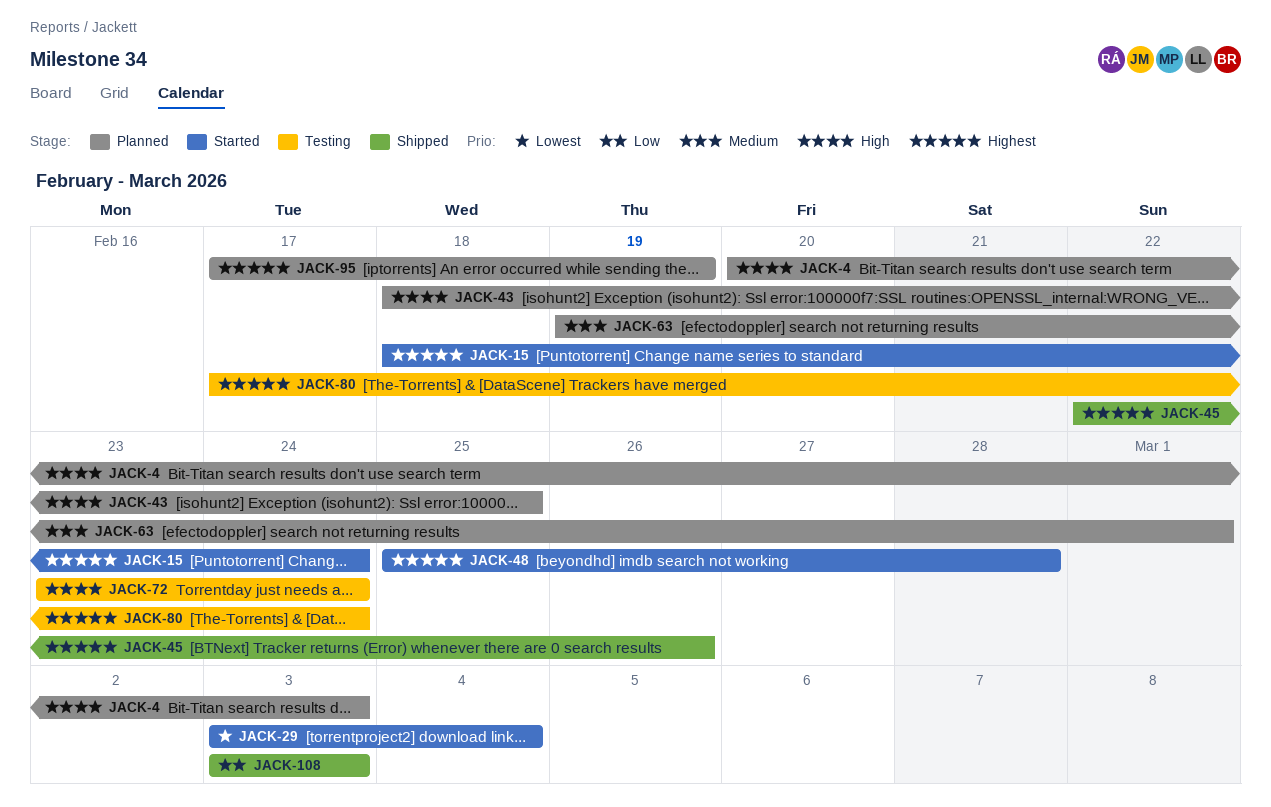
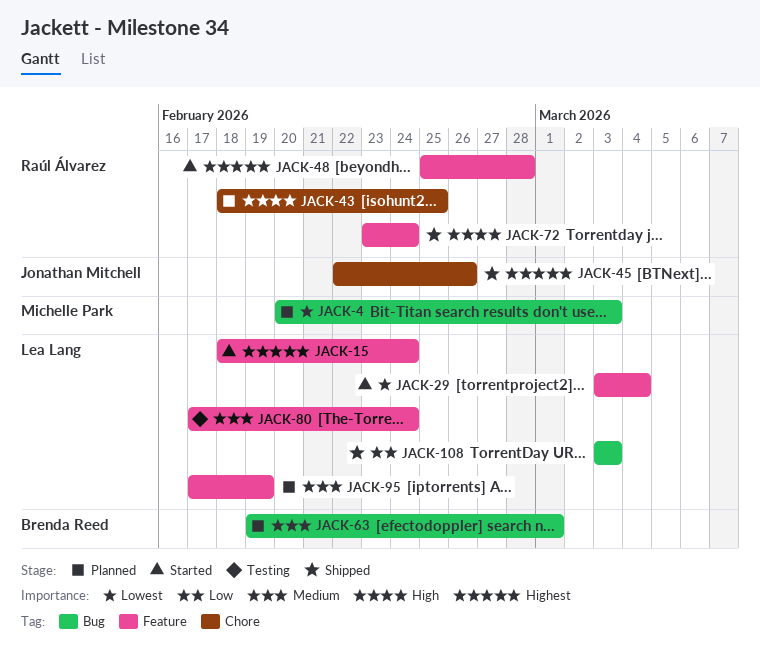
JACK-4, priority: High -> Lowest
JACK-72, status: Testing -> Shipped
JACK-80, priority: Highest -> Medium
JACK-95, priority: Highest -> Medium

